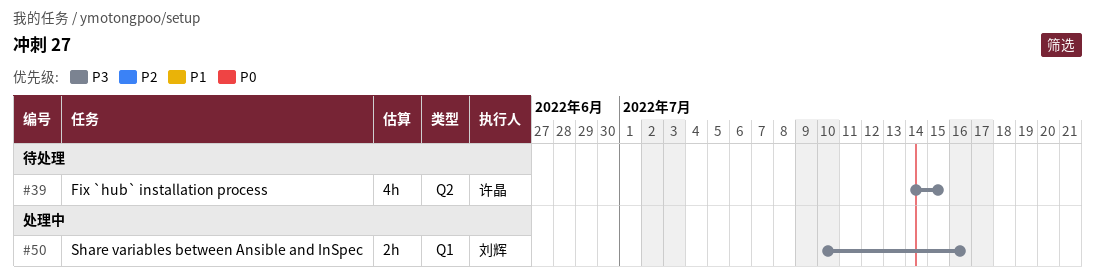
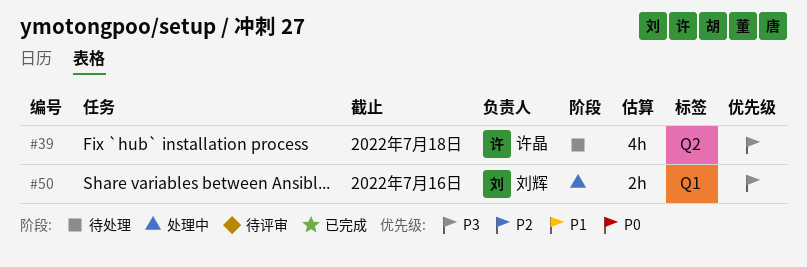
#39, due: Jul 15 -> Jul 18

